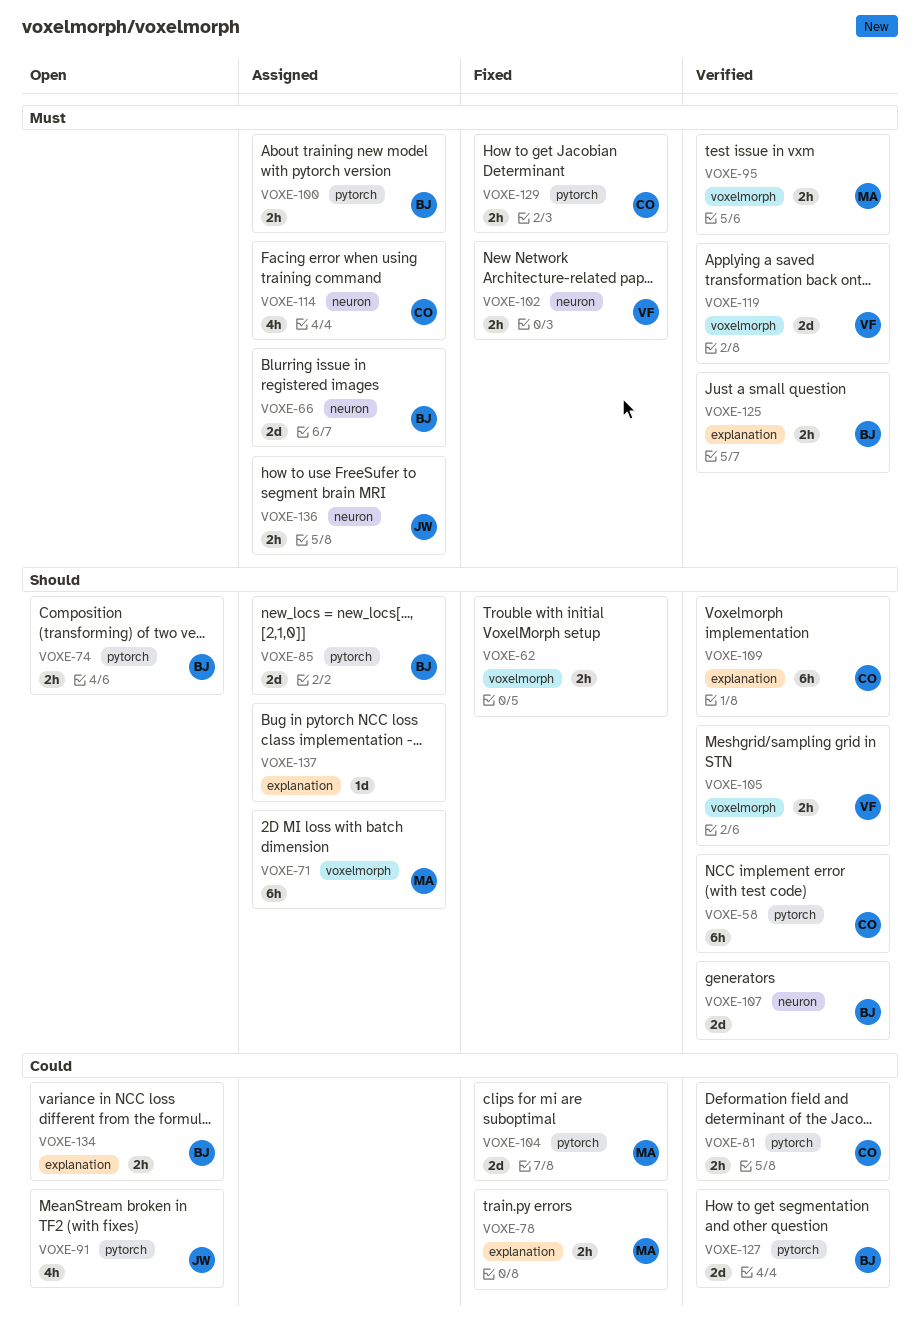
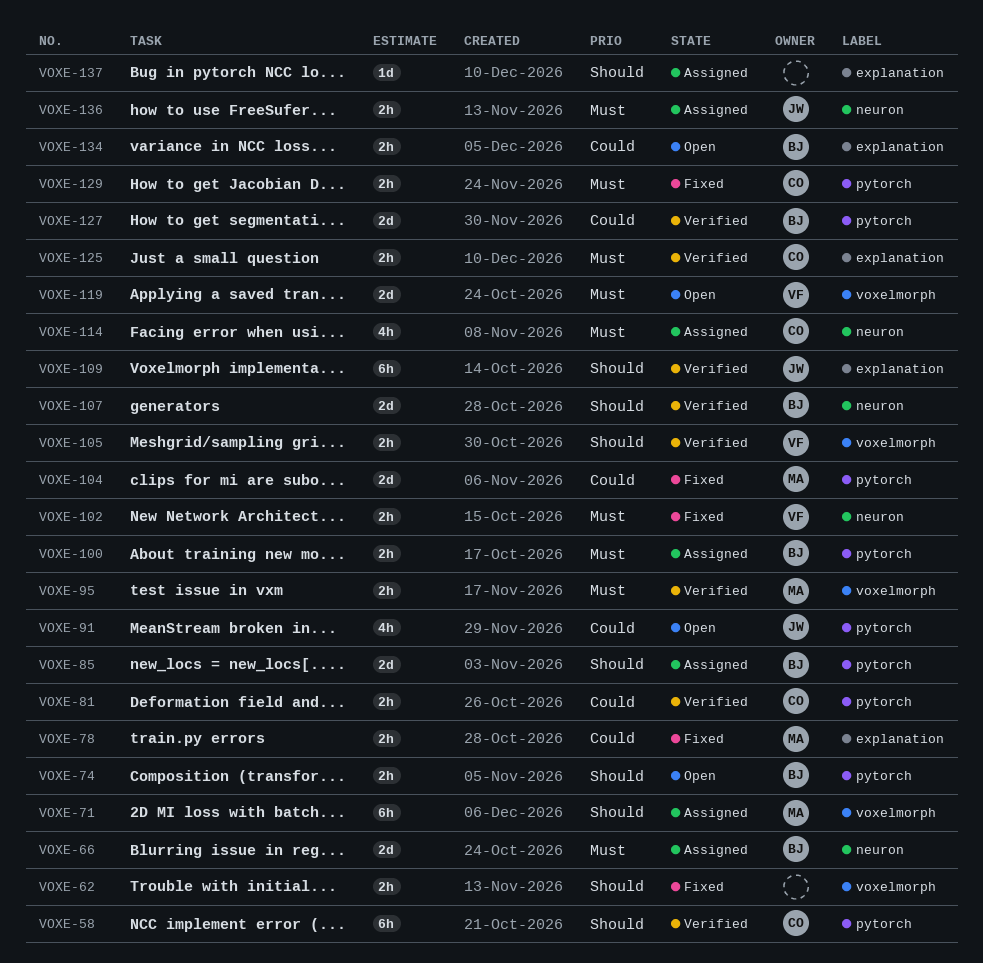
VOXE-109, owner: CO -> JW
VOXE-119, status: Verified -> Open
VOXE-125, owner: BJ -> CO

